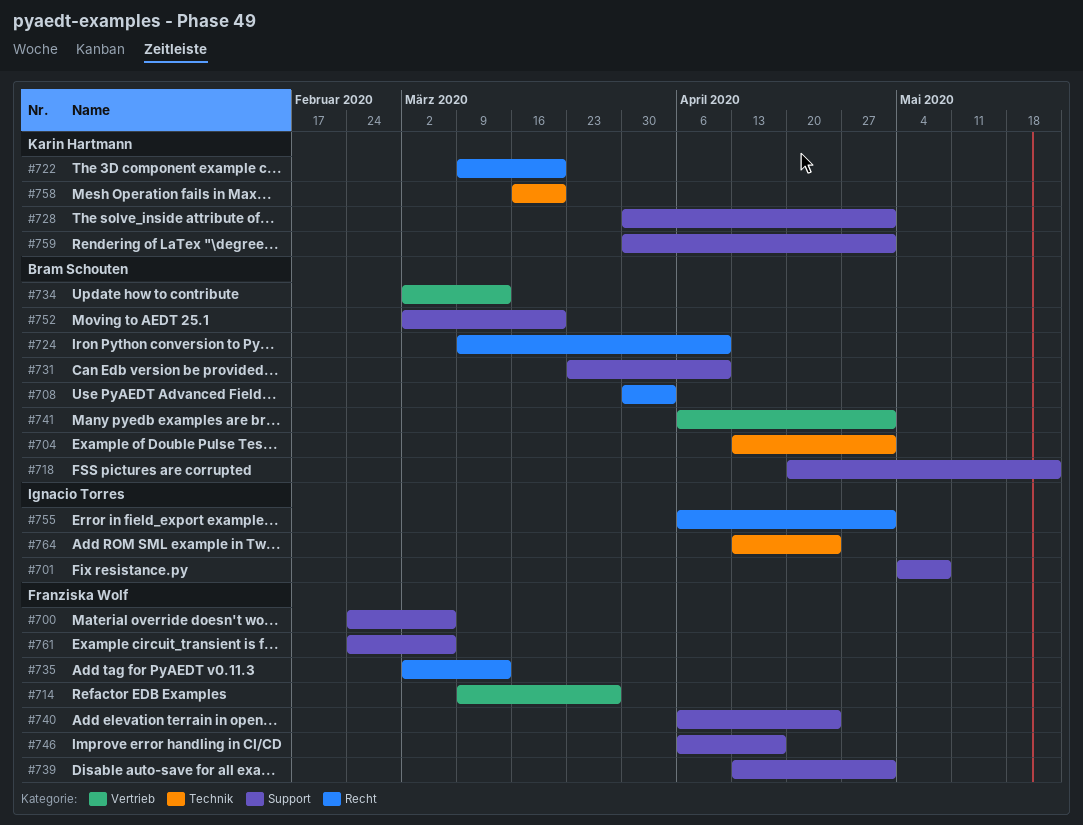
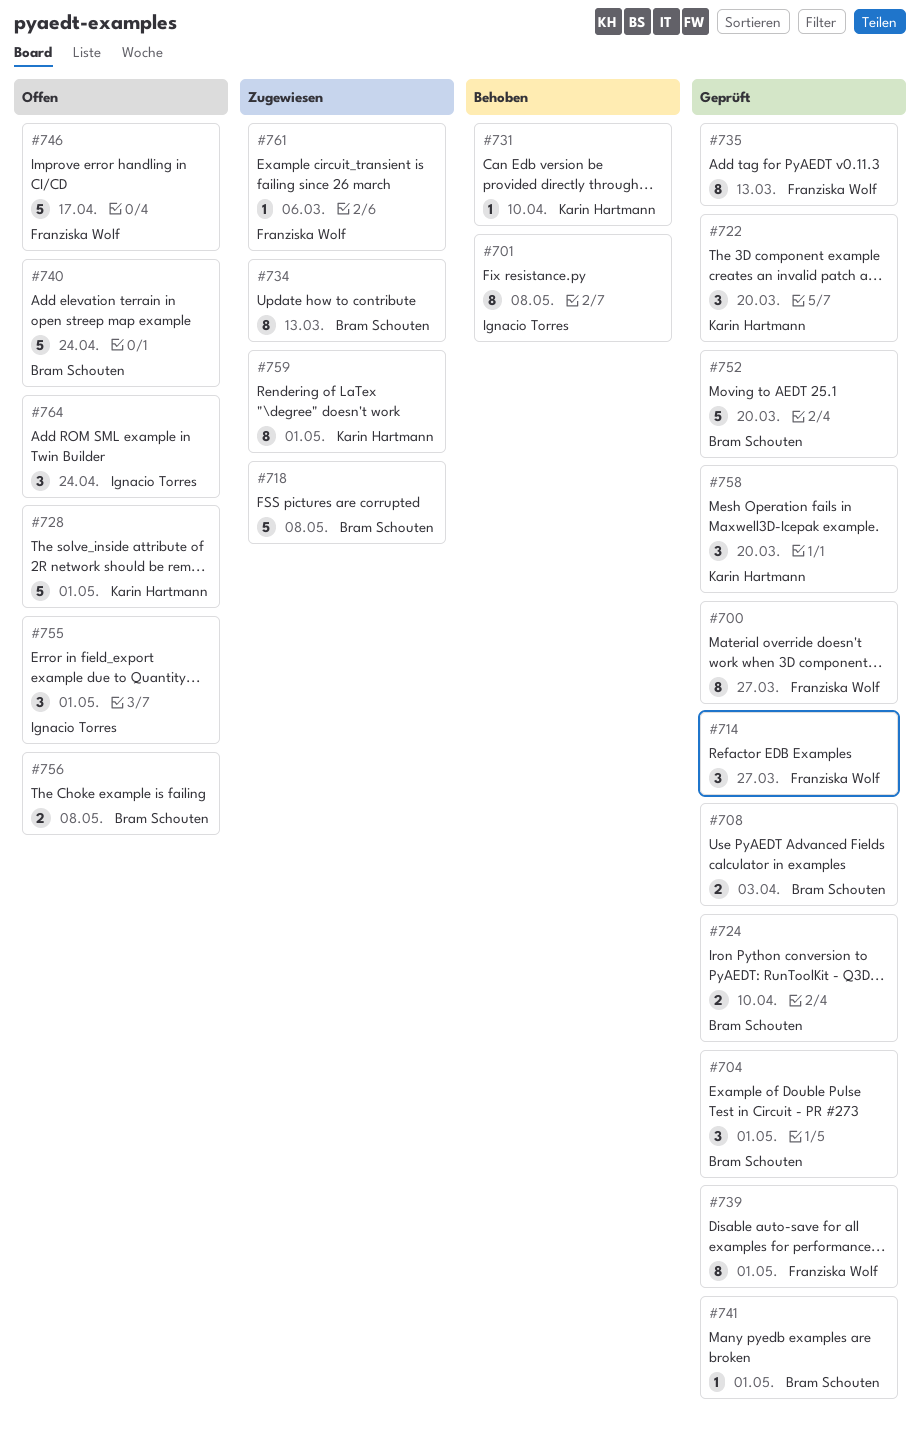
#700, due: Mar 6 -> Mar 27
#718, due: May 22 -> May 8
#731, owner: Bram Schouten -> Karin Hartmann
#740, owner: Franziska Wolf -> Bram Schouten
#756: none -> present

